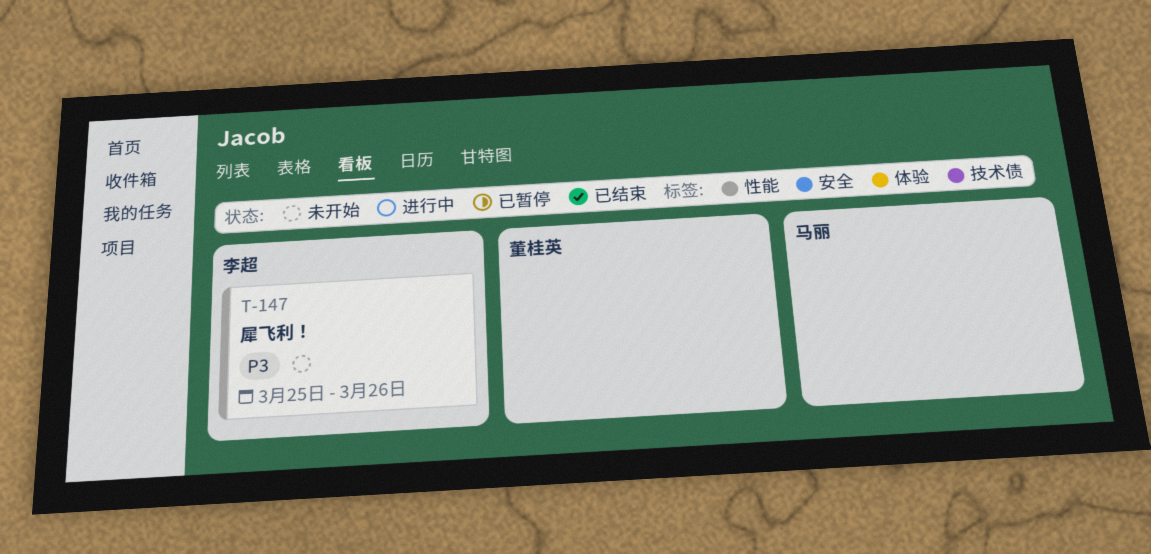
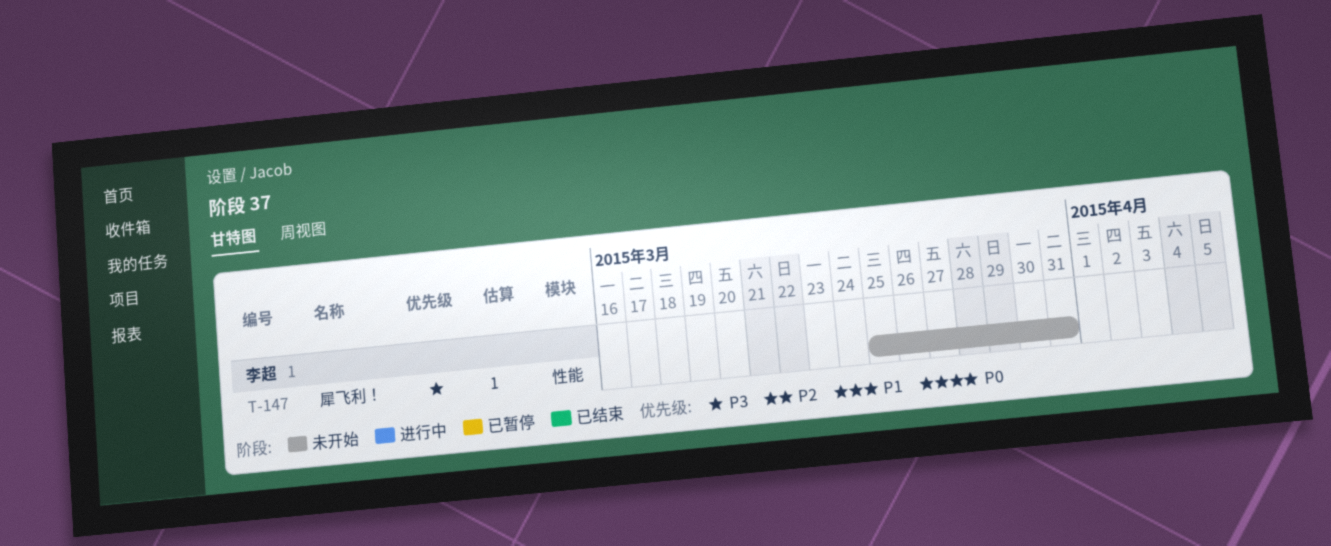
T-147, due: Mar 26 -> Mar 31

